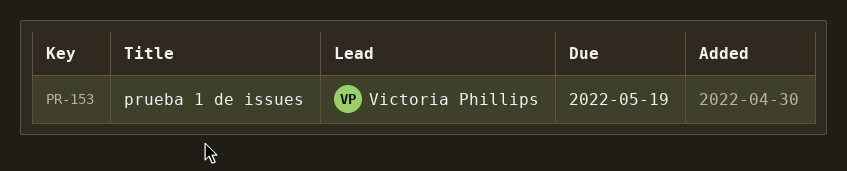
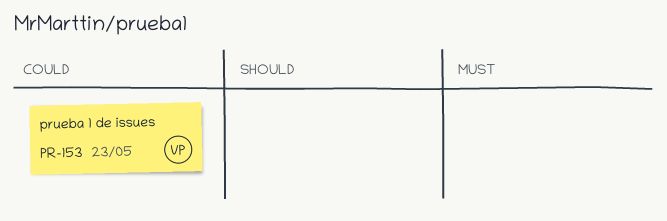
PR-153, due: May 19 -> May 23

